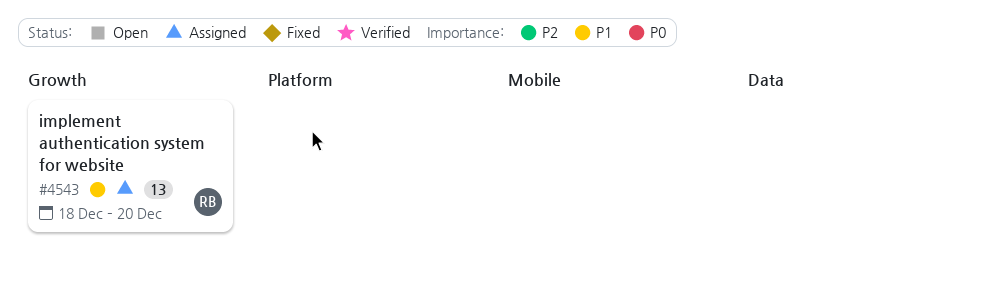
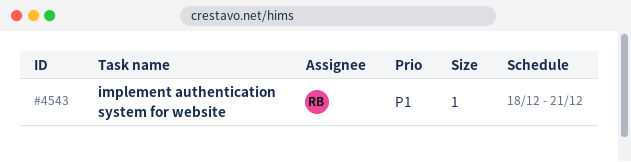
#4543, estimate: 13 -> 1
#4543, due: Dec 20 -> Dec 21

